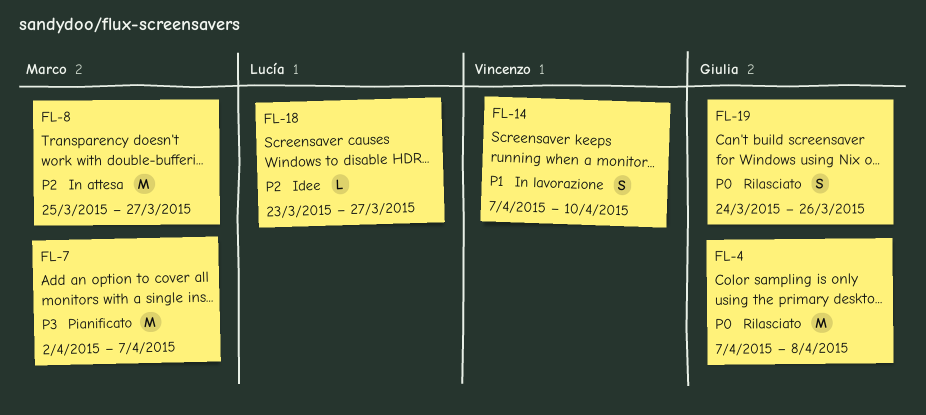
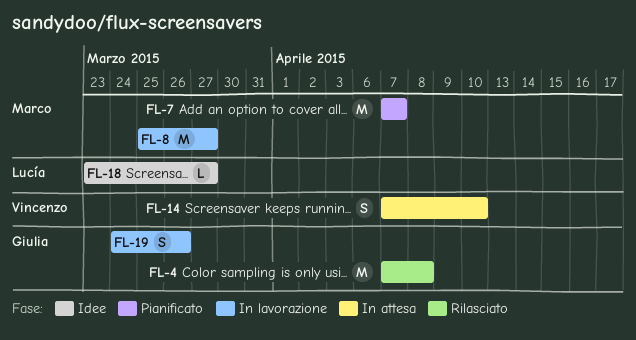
FL-7, start: Apr 2 -> Apr 7
FL-8, status: In attesa -> In lavorazione
FL-14, status: In lavorazione -> In attesa
FL-19, status: Rilasciato -> In lavorazione

